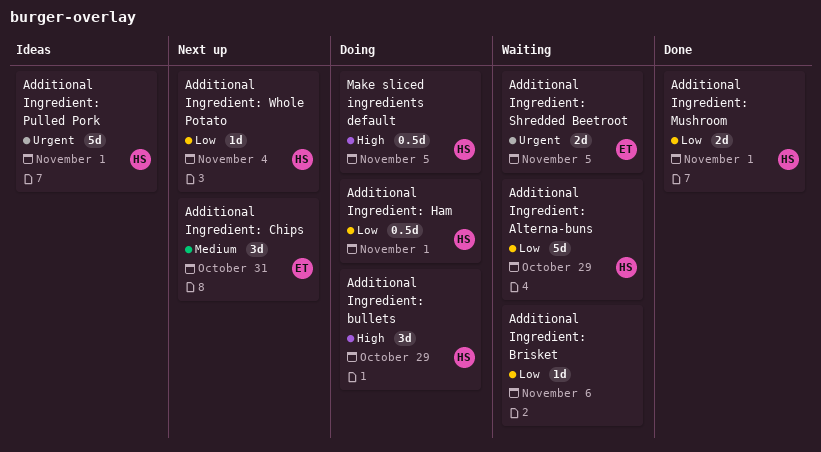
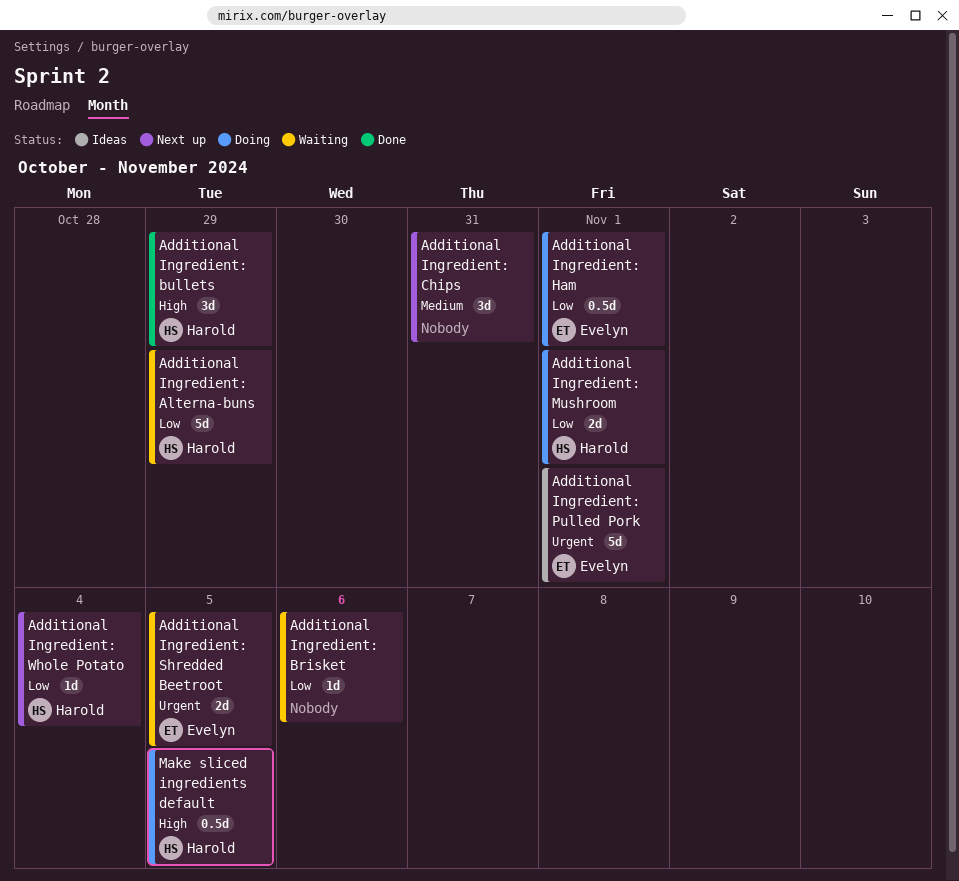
Additional Ingredient: bullets, status: Doing -> Done
Additional Ingredient: Chips, owner: Evelyn -> none
Additional Ingredient: Ham, owner: Harold -> Evelyn
Additional Ingredient: Mushroom, status: Done -> Doing
Additional Ingredient: Pulled Pork, owner: Harold -> Evelyn

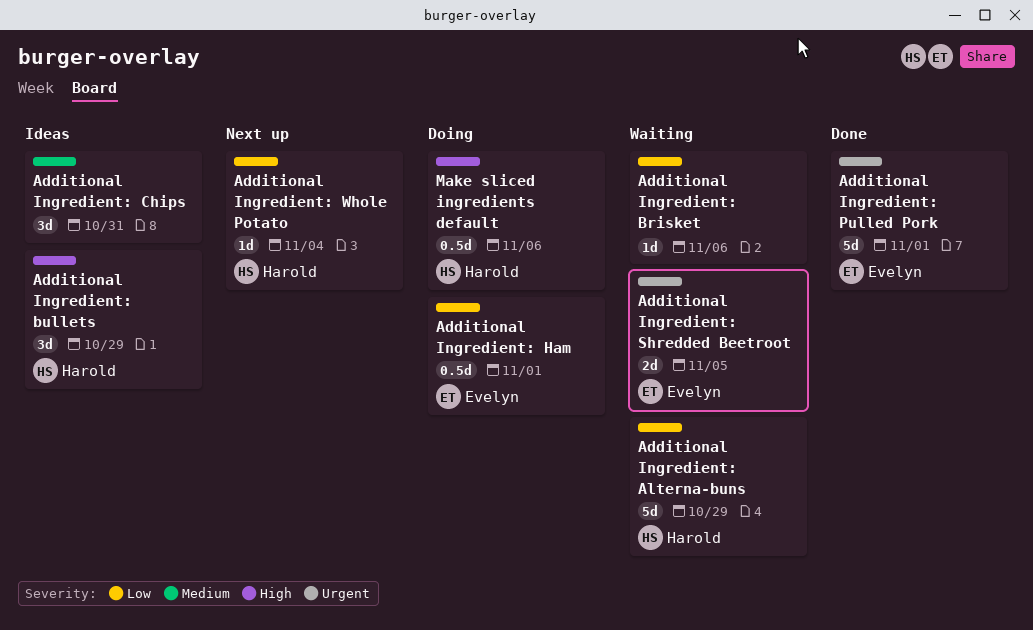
Additional Ingredient: bullets, status: Done -> Ideas
Additional Ingredient: Chips, status: Next up -> Ideas
Additional Ingredient: Mushroom: present -> none
Additional Ingredient: Pulled Pork, status: Ideas -> Done
Make sliced ingredients default, due: Nov 5 -> Nov 6

